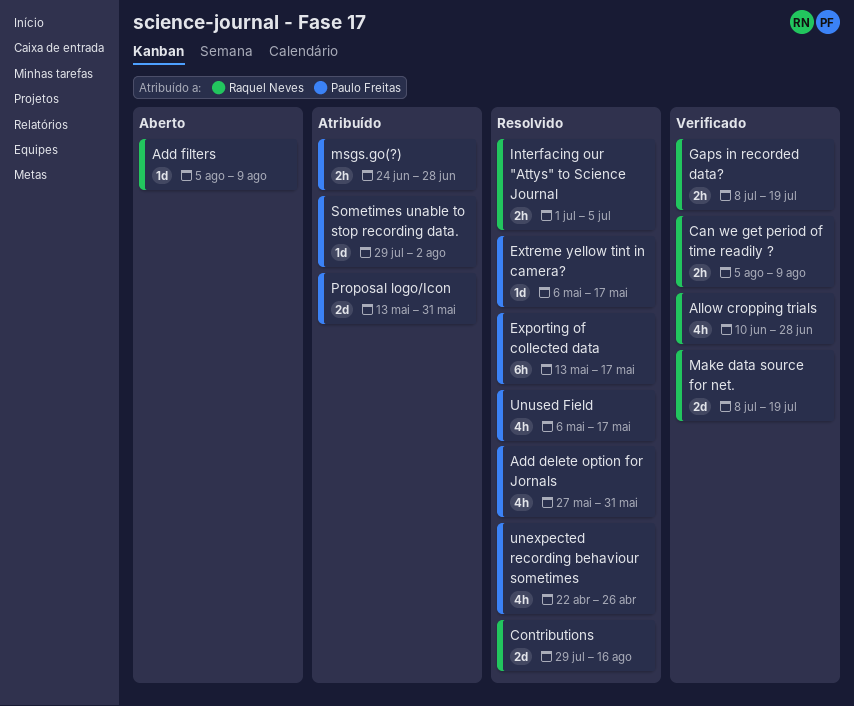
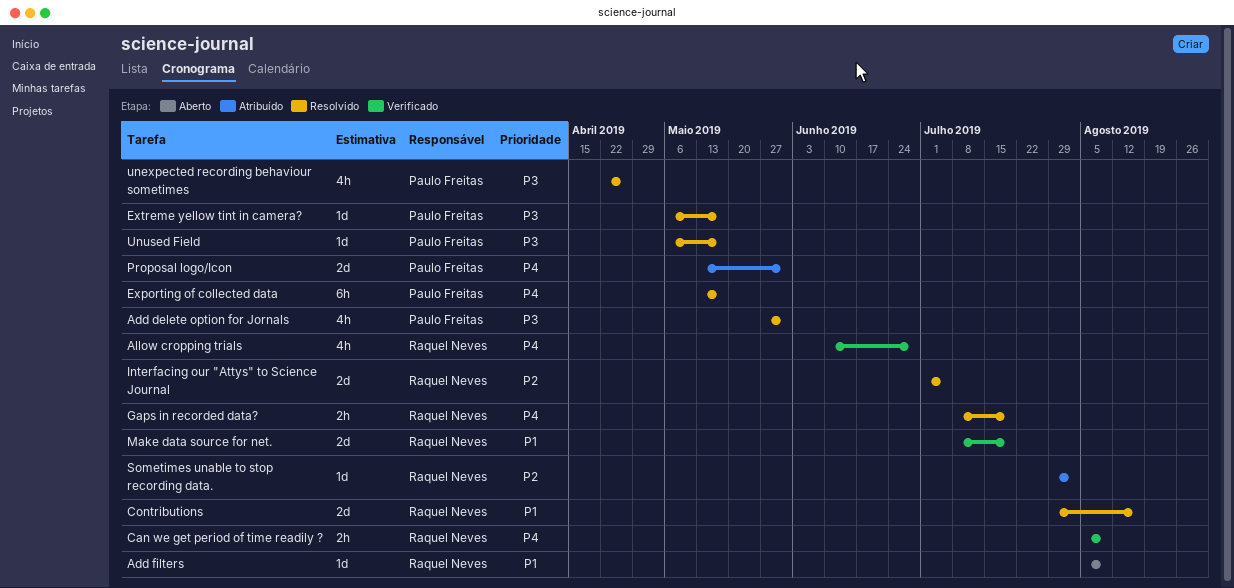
Gaps in recorded data?, status: Verificado -> Resolvido
Interfacing our "Attys" to Science Journal, estimate: 2h -> 2d
msgs.go(?): present -> none
Sometimes unable to stop recording data., owner: Paulo Freitas -> Raquel Neves
Unused Field, estimate: 4h -> 1d

